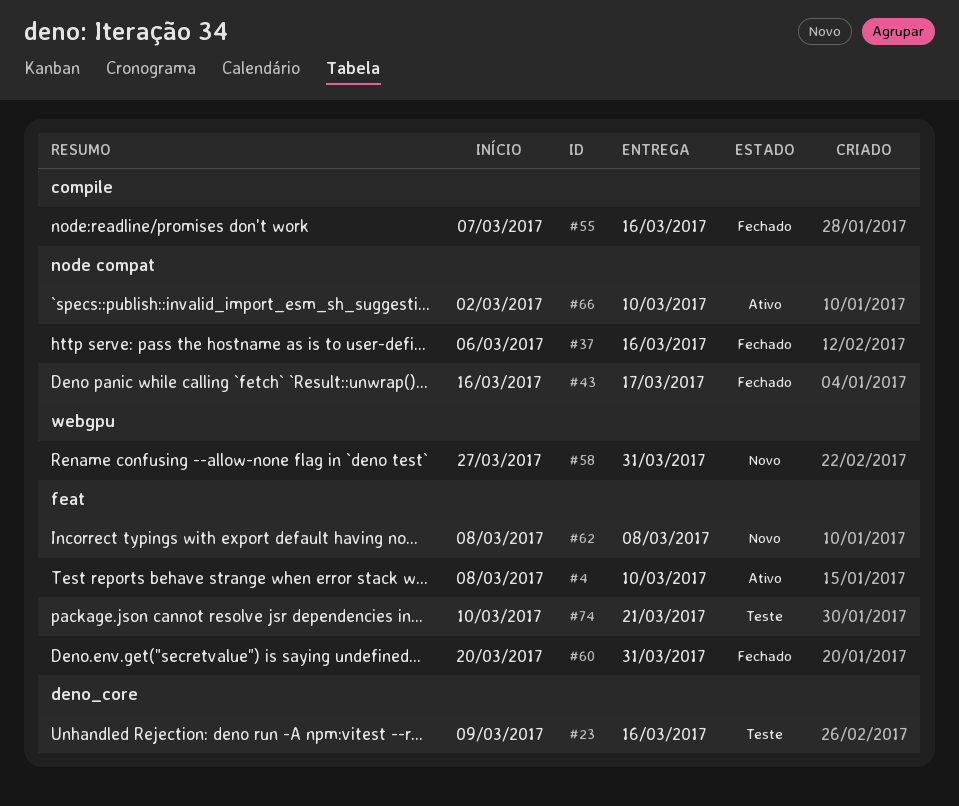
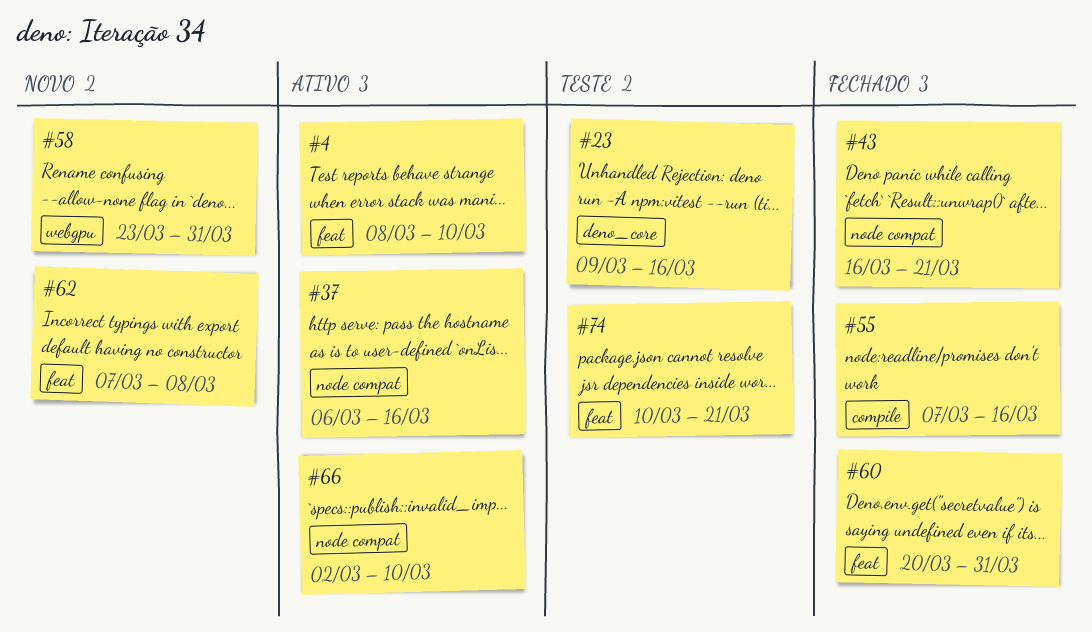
#37, status: Fechado -> Ativo
#43, due: Mar 17 -> Mar 21
#58, start: Mar 27 -> Mar 23
#62, start: Mar 8 -> Mar 7

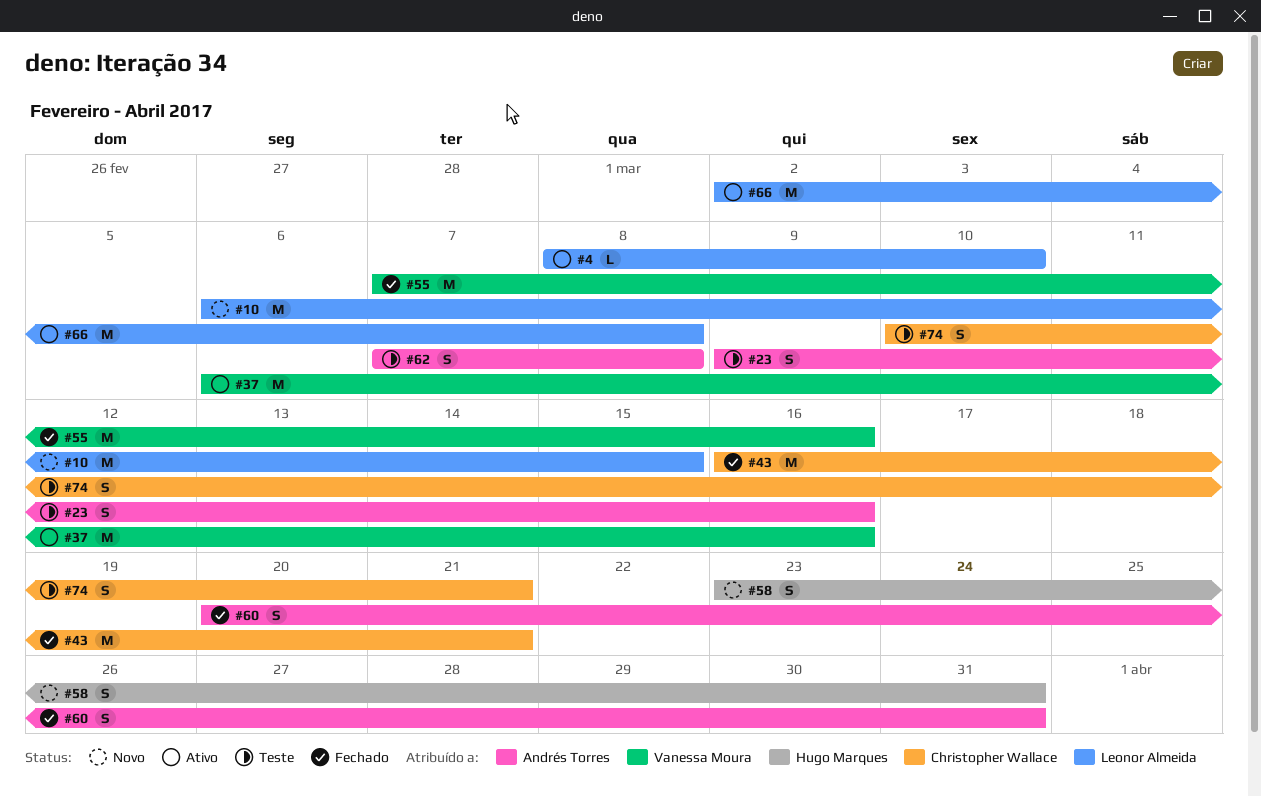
#10: none -> present
#62, status: Novo -> Teste
#66, due: Mar 10 -> Mar 8

